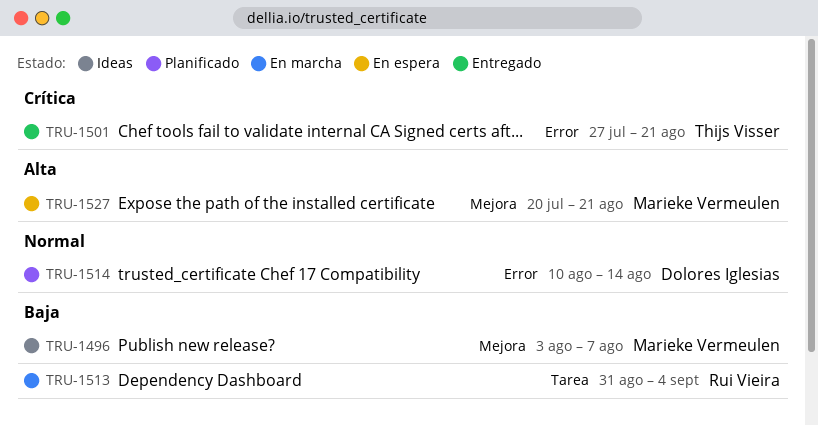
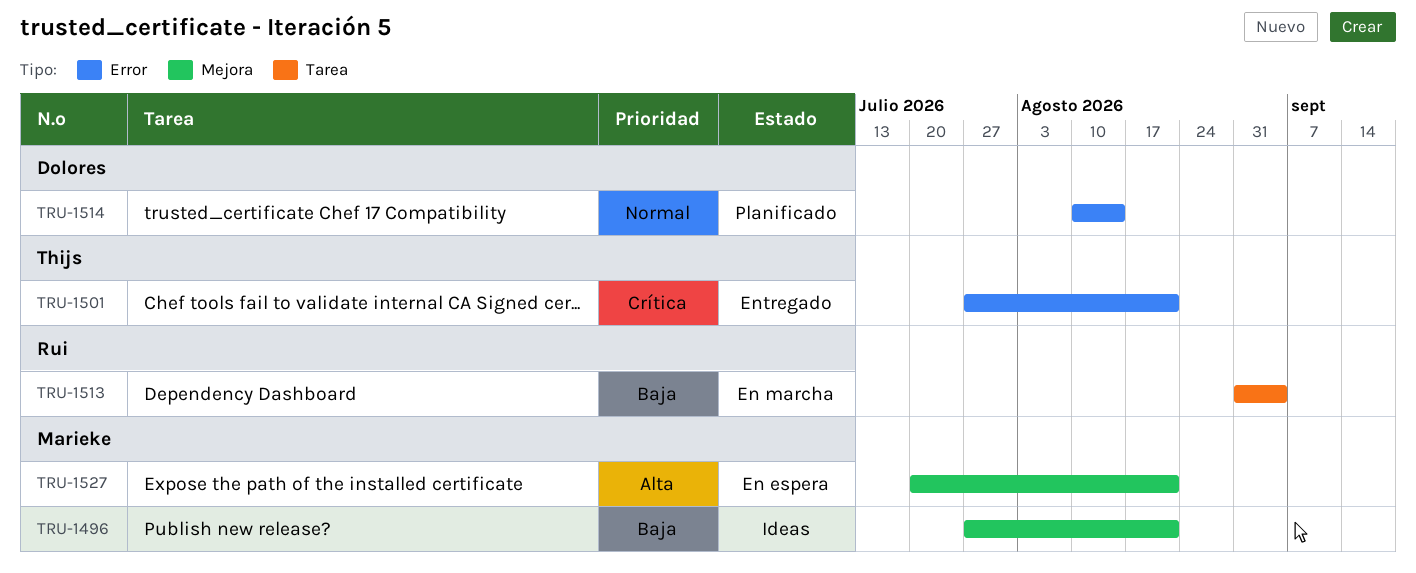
TRU-1496, start: Aug 3 -> Jul 27
TRU-1496, due: Aug 7 -> Aug 21

